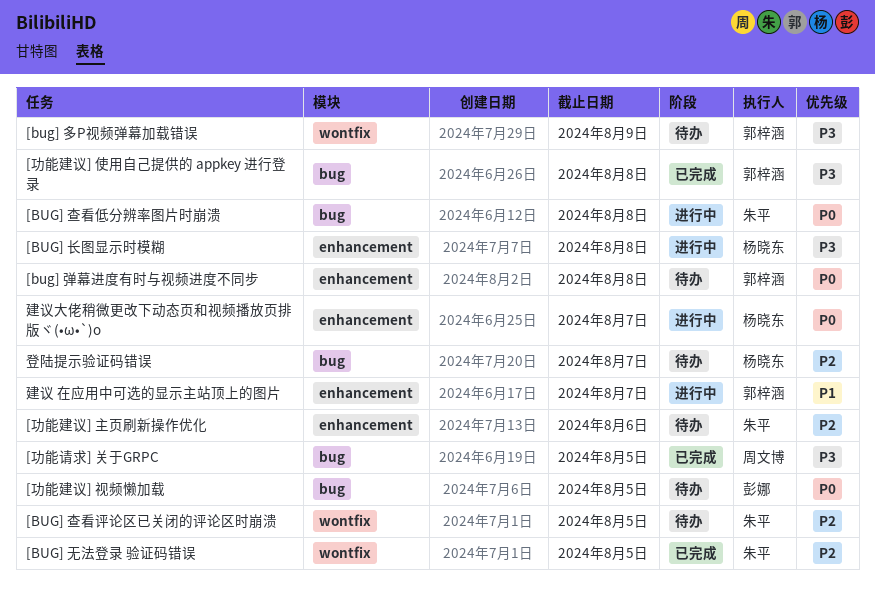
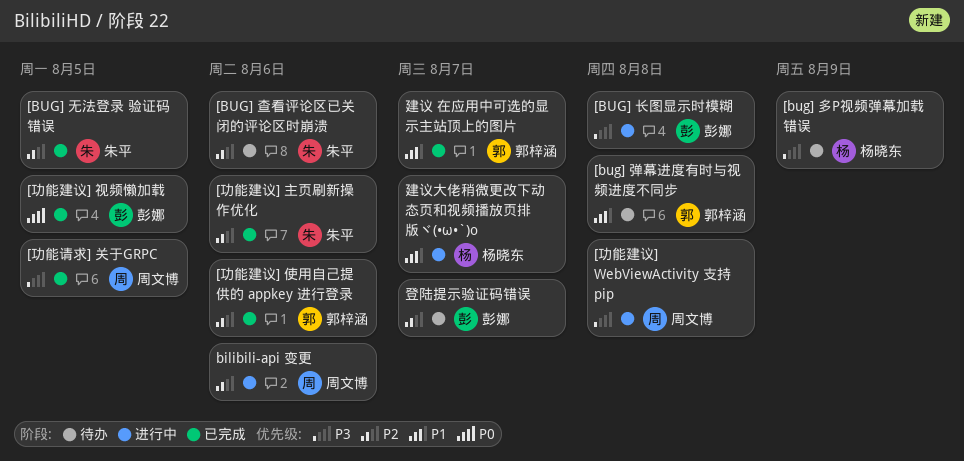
[bug] 多P视频弹幕加载错误, owner: 郭梓涵 -> 杨晓东
[bug] 弹幕进度有时与视频进度不同步, priority: P0 -> P1
[BUG] 查看低分辨率图片时崩溃: present -> none
[BUG] 查看评论区已关闭的评论区时崩溃, due: Aug 5 -> Aug 6
[BUG] 长图显示时模糊, owner: 杨晓东 -> 彭娜
[功能建议] WebViewActivity 支持 pip: none -> present
[功能建议] 主页刷新操作优化, status: 待办 -> 已完成
[功能建议] 使用自己提供的 appkey 进行登录, priority: P3 -> P2
[功能建议] 使用自己提供的 appkey 进行登录, due: Aug 8 -> Aug 6
[功能建议] 视频懒加载, status: 待办 -> 已完成
bilibili-api 变更: none -> present
建议 在应用中可选的显示主站顶上的图片, status: 进行中 -> 已完成
建议大佬稍微更改下动态页和视频播放页排版ヾ(•ω•`)o, priority: P0 -> P1
登陆提示验证码错误, owner: 杨晓东 -> 彭娜

